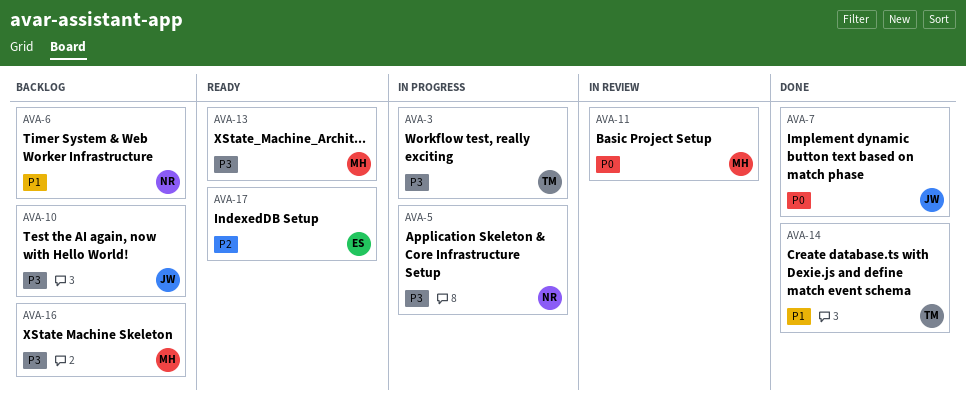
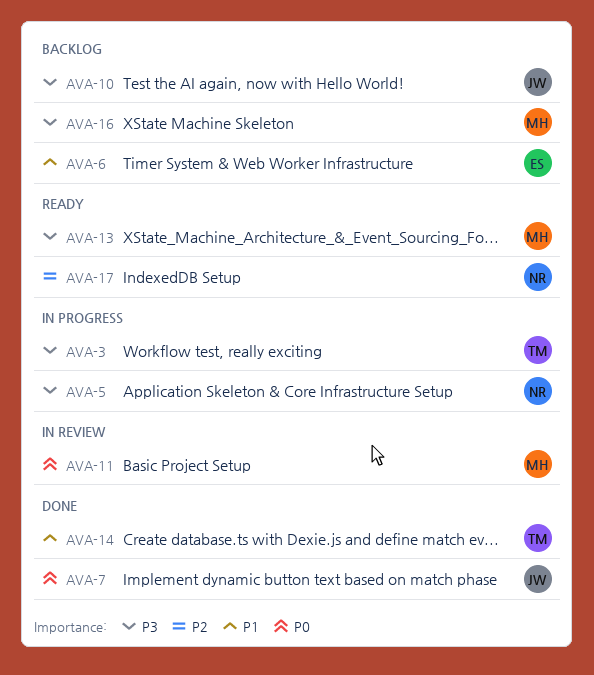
AVA-6, owner: NR -> ES
AVA-17, owner: ES -> NR

